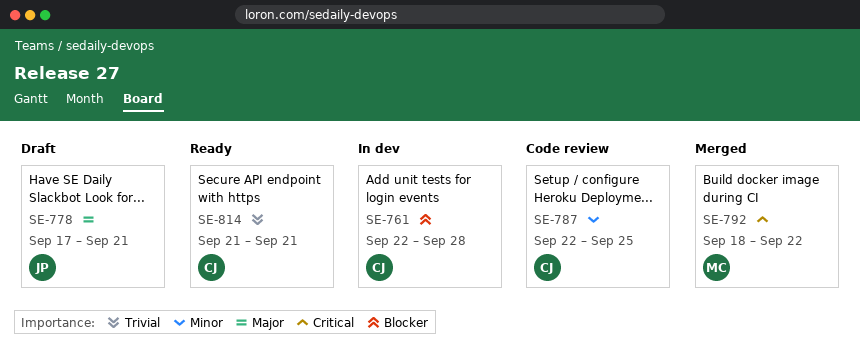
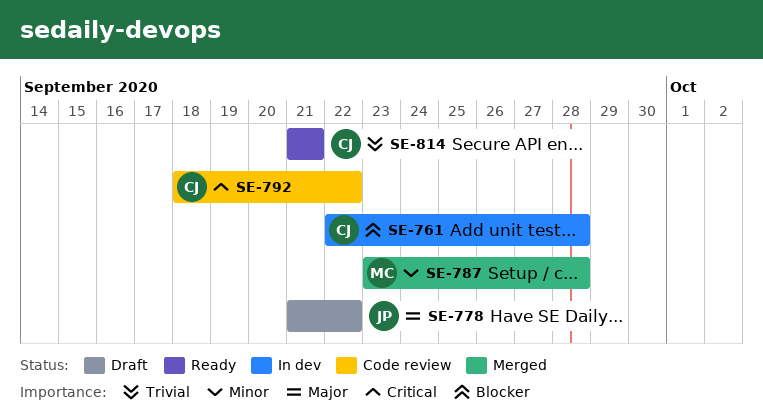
SE-778, start: Sep 17 -> Sep 21
SE-778, due: Sep 21 -> Sep 22
SE-787, status: Code review -> Merged
SE-787, owner: CJ -> MC
SE-787, start: Sep 22 -> Sep 23
SE-787, due: Sep 25 -> Sep 28
SE-792, status: Merged -> Code review
SE-792, owner: MC -> CJ

